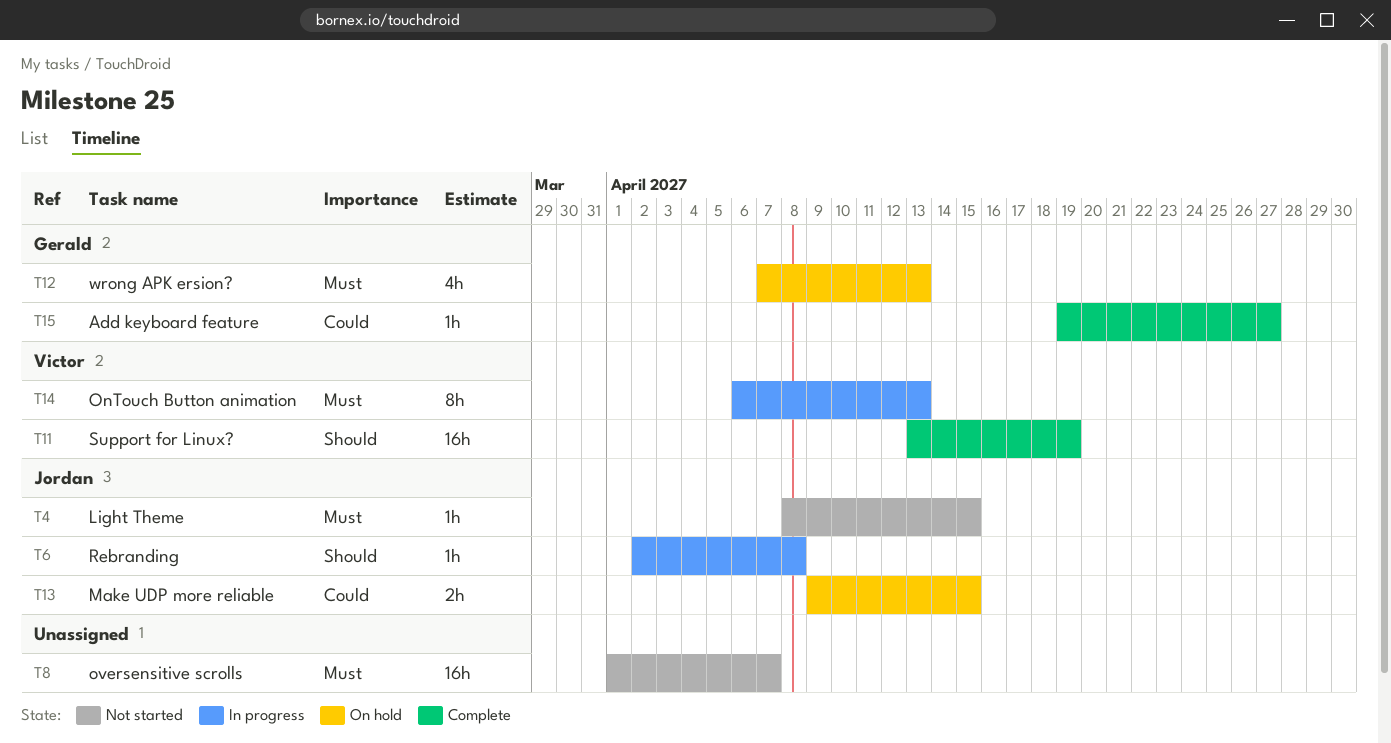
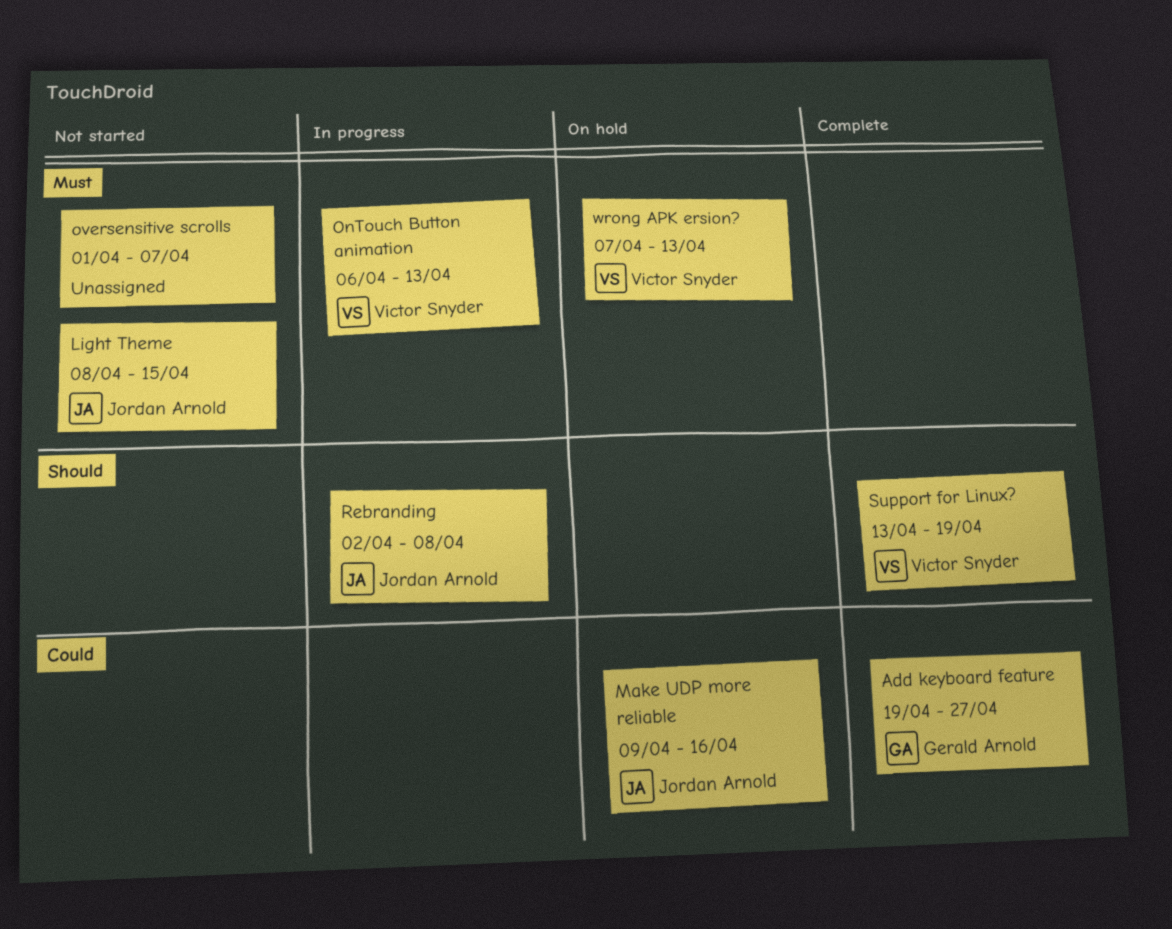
Make UDP more reliable, due: Apr 15 -> Apr 16
wrong APK ersion?, owner: Gerald Arnold -> Victor Snyder

